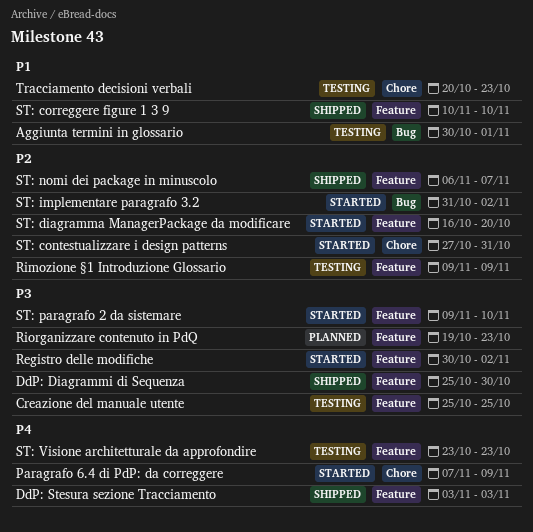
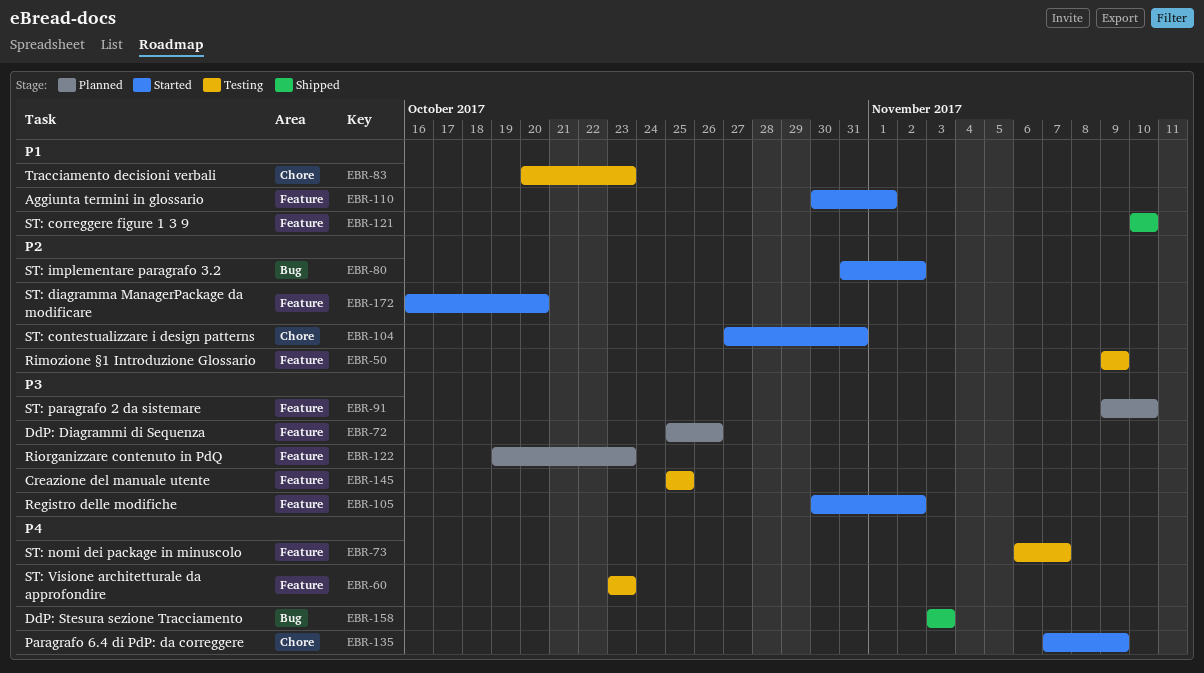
Aggiunta termini in glossario, status: Testing -> Started
Aggiunta termini in glossario, label: Bug -> Feature
DdP: Diagrammi di Sequenza, status: Shipped -> Planned
DdP: Diagrammi di Sequenza, due: Oct 30 -> Oct 26
DdP: Stesura sezione Tracciamento, label: Feature -> Bug
ST: nomi dei package in minuscolo, status: Shipped -> Testing
ST: nomi dei package in minuscolo, priority: P2 -> P4
ST: paragrafo 2 da sistemare, status: Started -> Planned

